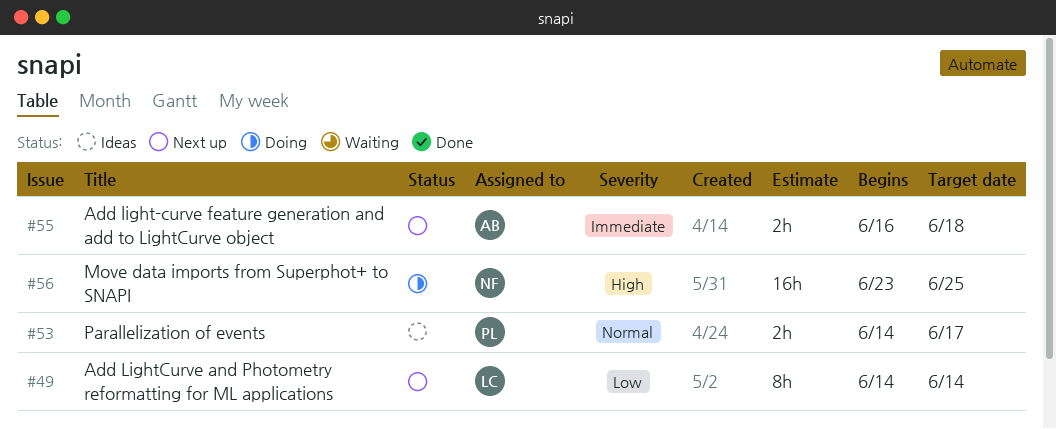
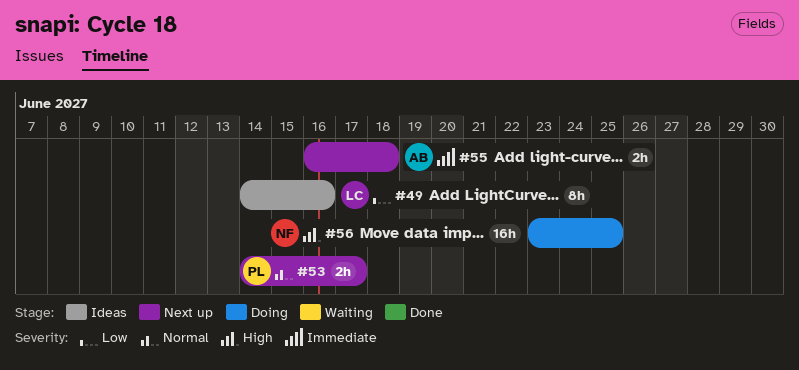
#49, status: Next up -> Ideas
#49, due: Jun 14 -> Jun 16
#53, status: Ideas -> Next up

